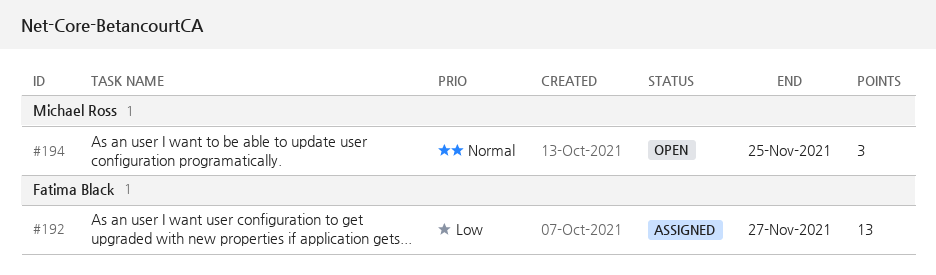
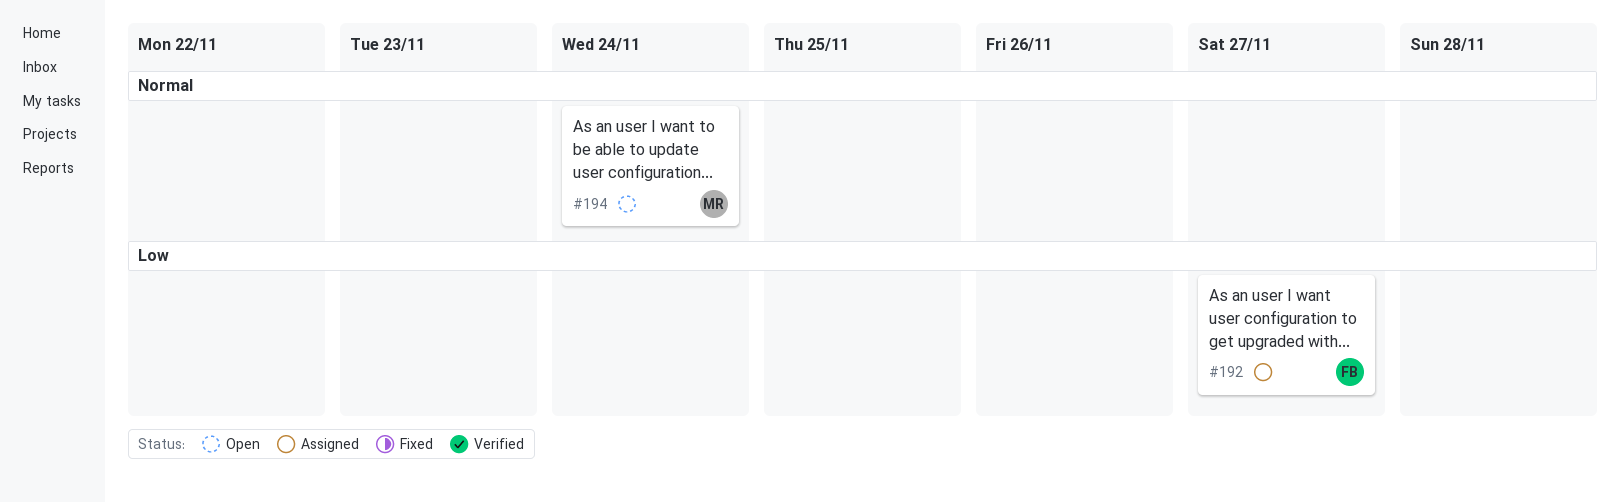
#194, due: Nov 25 -> Nov 24

